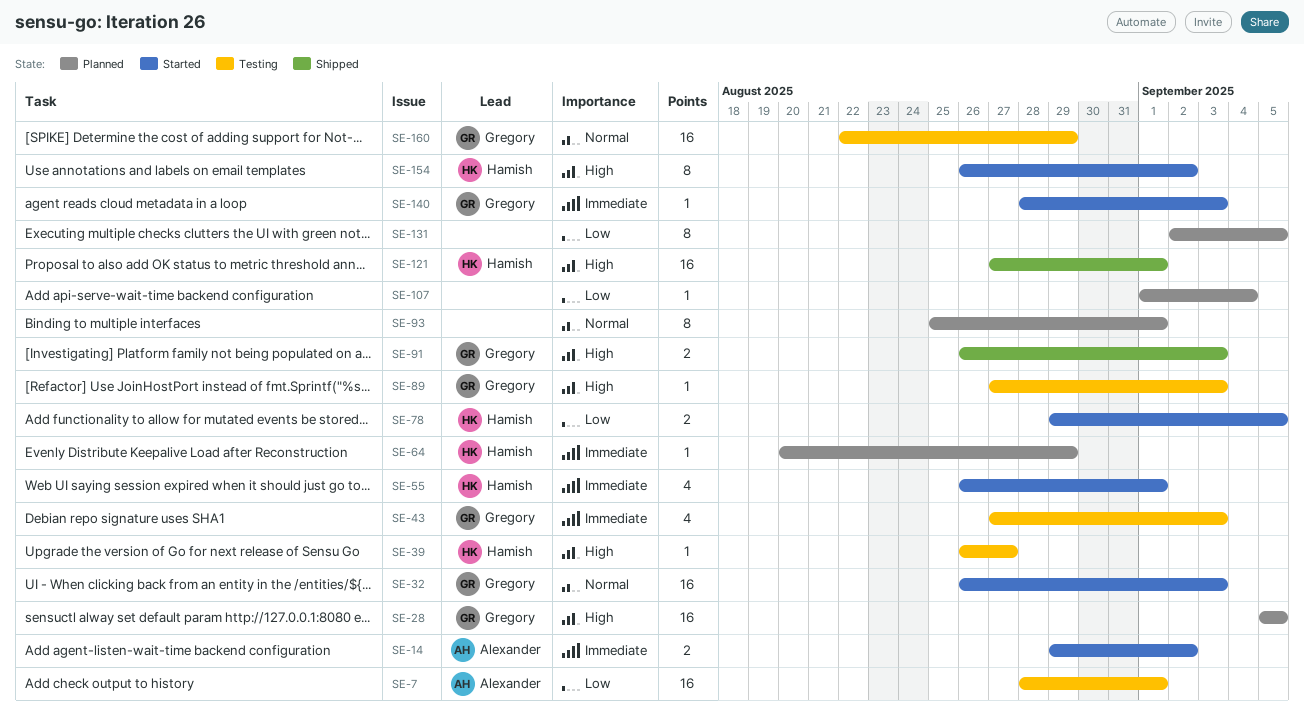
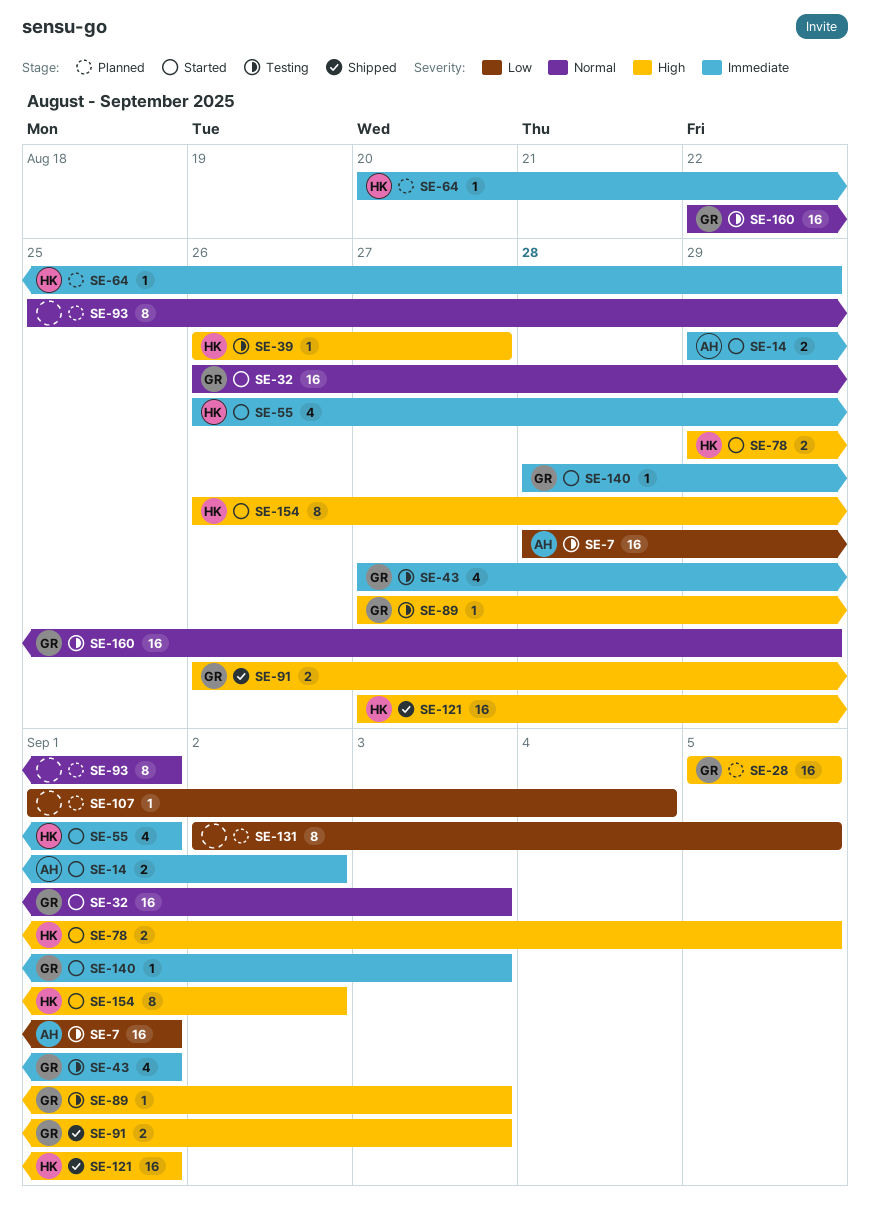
SE-43, due: Sep 3 -> Sep 1
SE-78, priority: Low -> High

